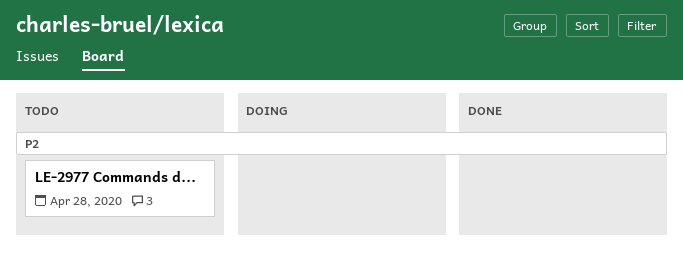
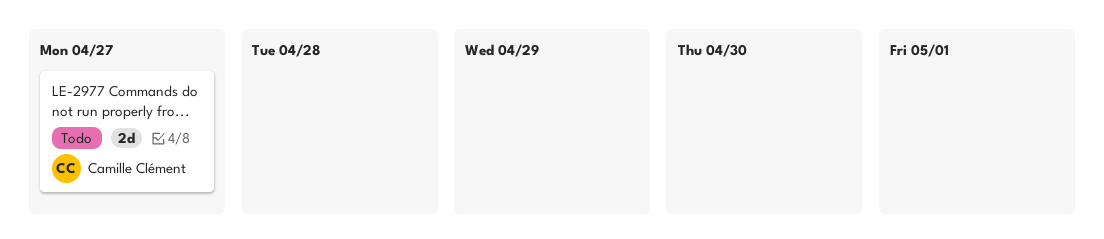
LE-2977, due: Apr 28 -> Apr 27

